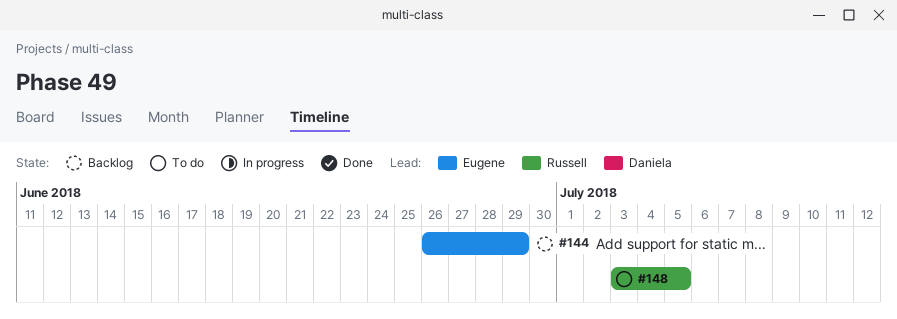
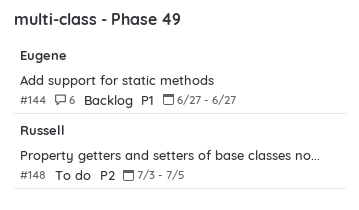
#144, start: Jun 26 -> Jun 27
#144, due: Jun 29 -> Jun 27

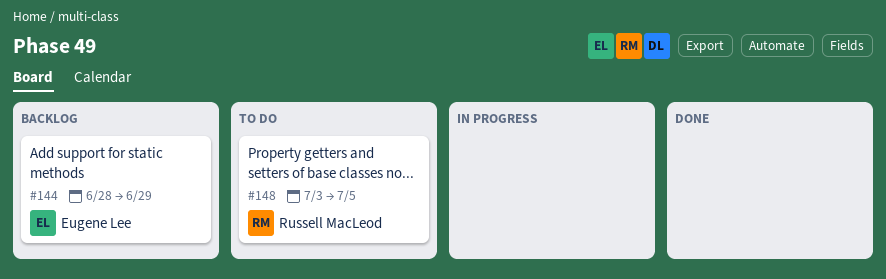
#144, start: Jun 27 -> Jun 28
#144, due: Jun 27 -> Jun 29

